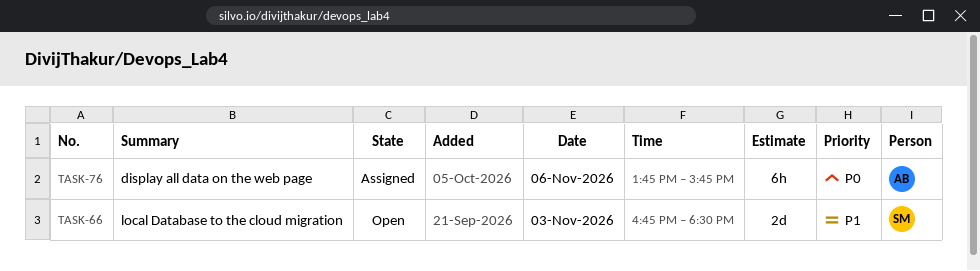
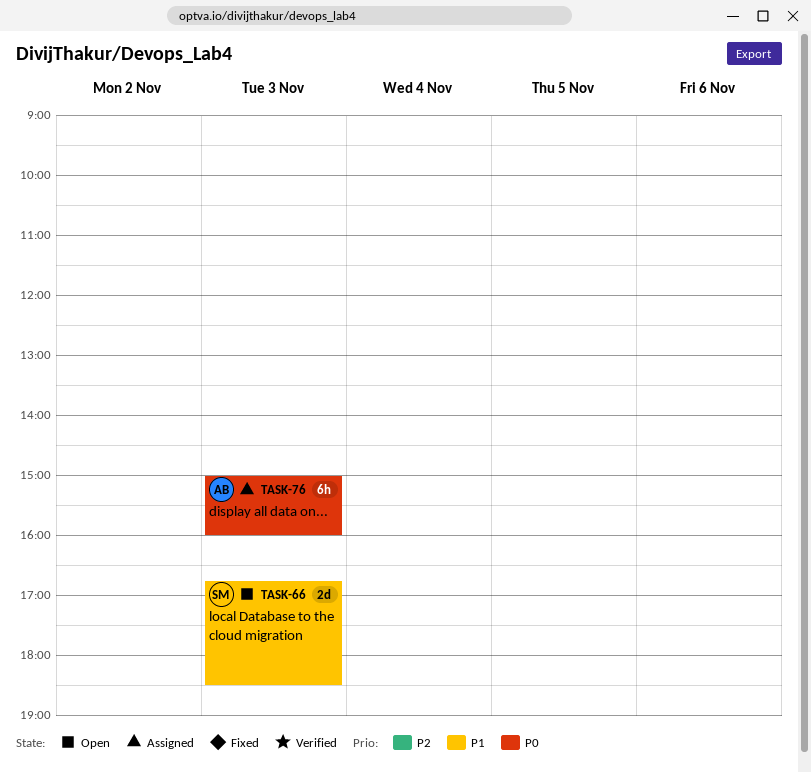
TASK-76, day: Nov 6 -> Nov 3
TASK-76, begins: 13:45 -> 15:00
TASK-76, ends: 15:45 -> 16:00

